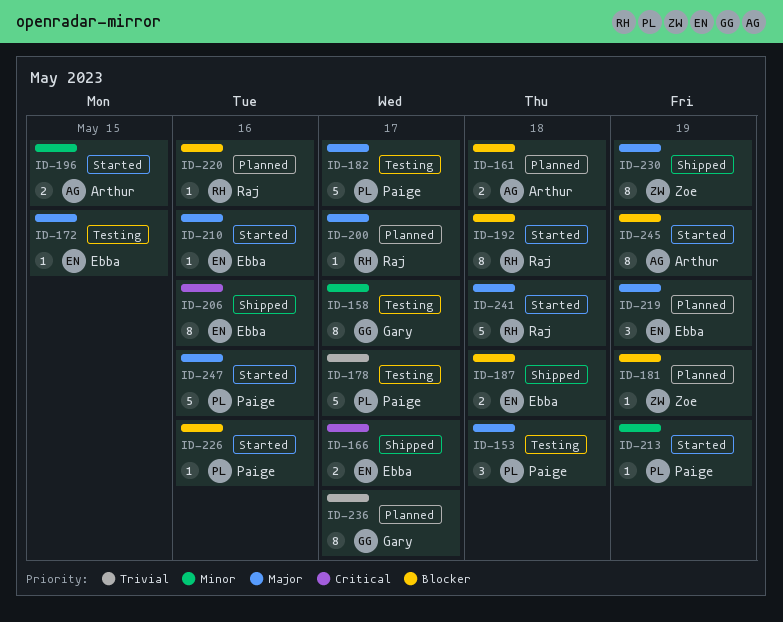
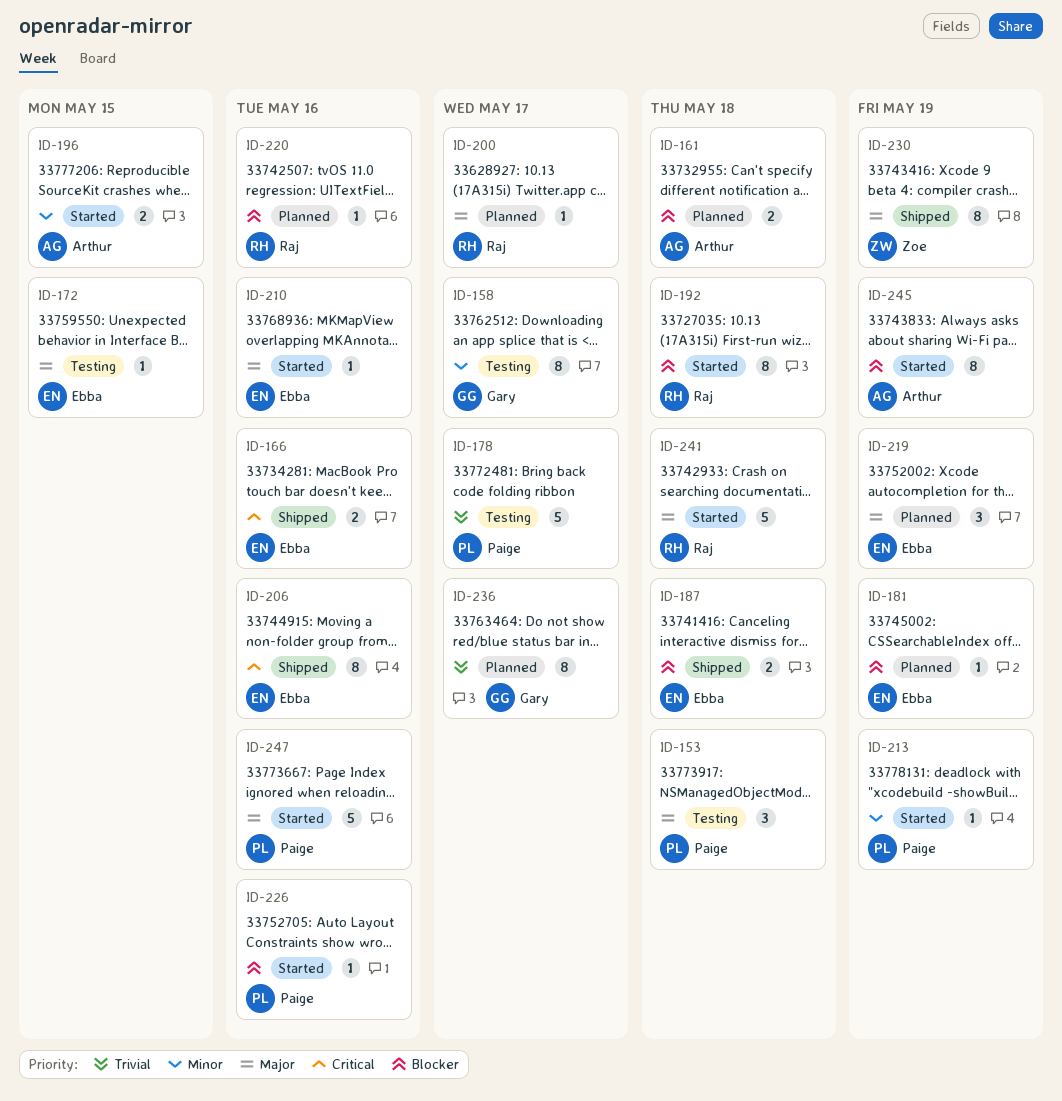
ID-166, due: May 17 -> May 16
ID-181, owner: Zoe -> Ebba
ID-182: present -> none

